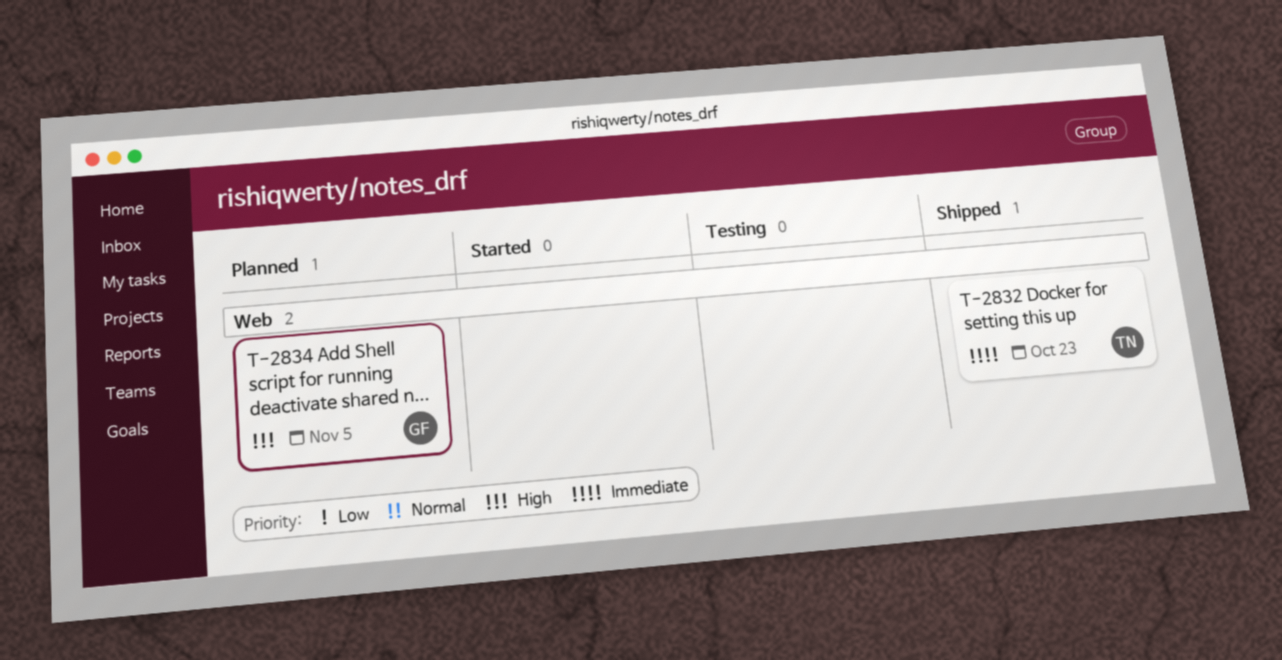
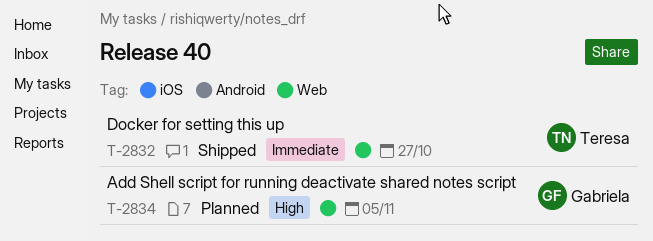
T-2832, due: Oct 23 -> Oct 27

